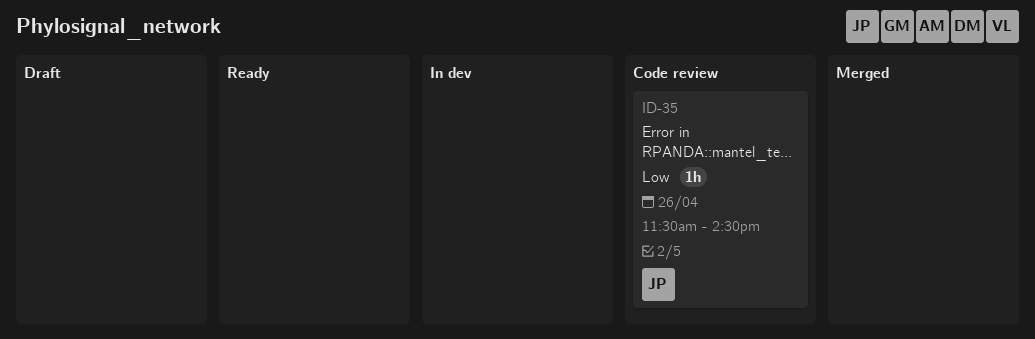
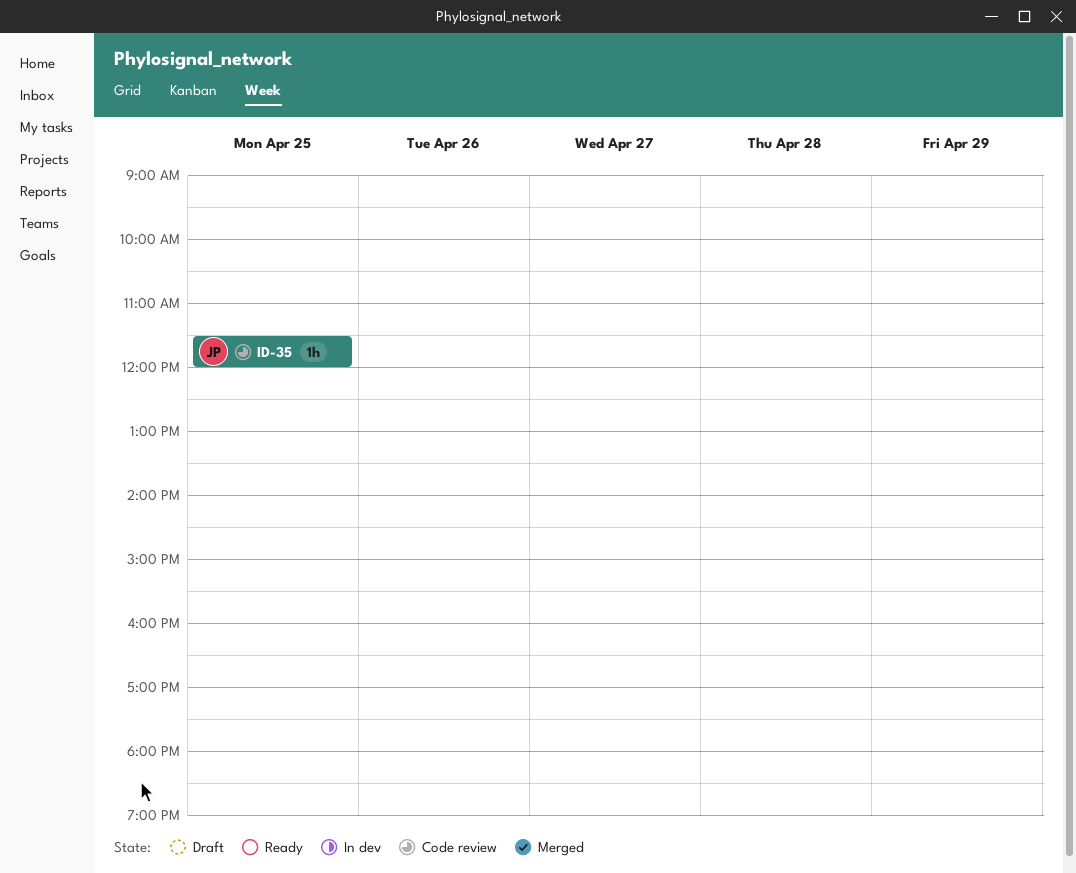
ID-35, day: Apr 26 -> Apr 25
ID-35, ends: 14:30 -> 12:00

